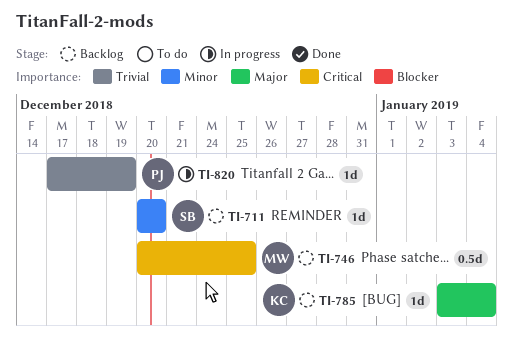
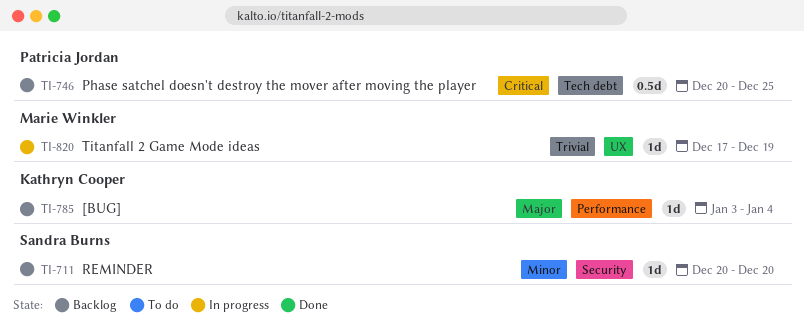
TI-746, owner: Marie Winkler -> Patricia Jordan
TI-820, owner: Patricia Jordan -> Marie Winkler

